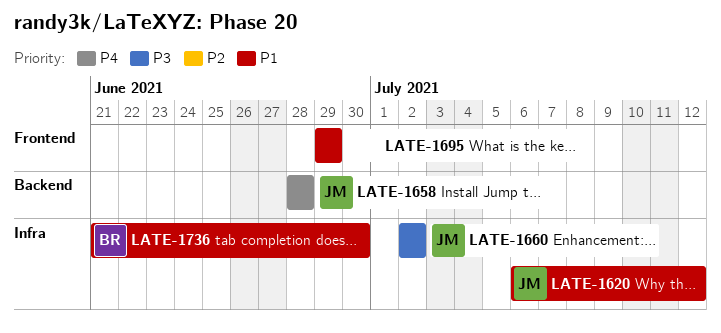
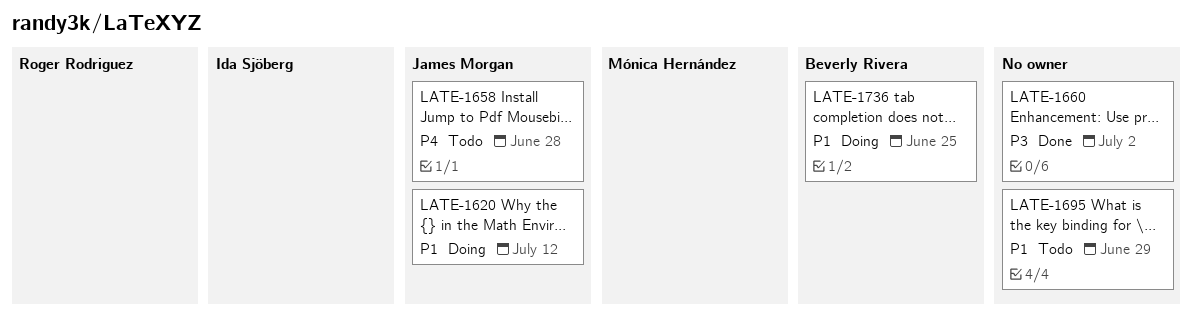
LATE-1660, owner: James Morgan -> none
LATE-1736, due: Jun 30 -> Jun 25

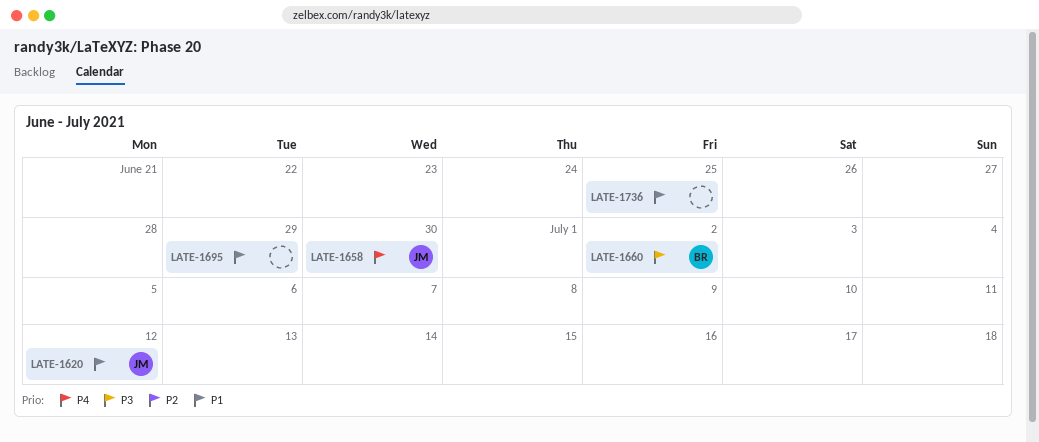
LATE-1658, due: Jun 28 -> Jun 30
LATE-1660, owner: none -> Beverly Rivera
LATE-1736, owner: Beverly Rivera -> none

